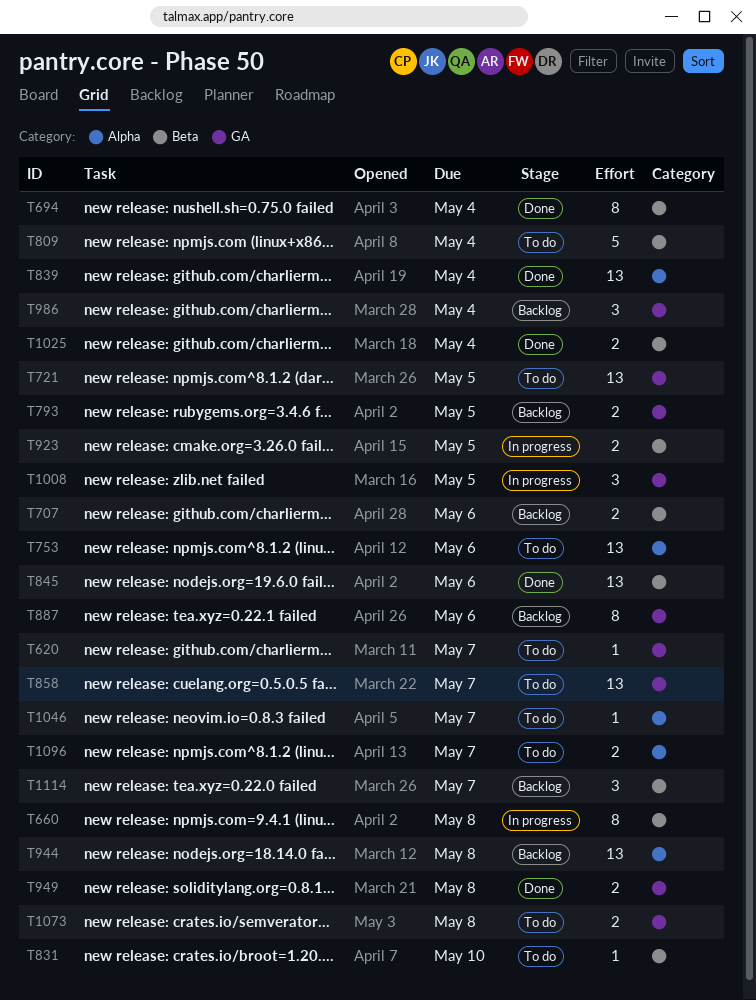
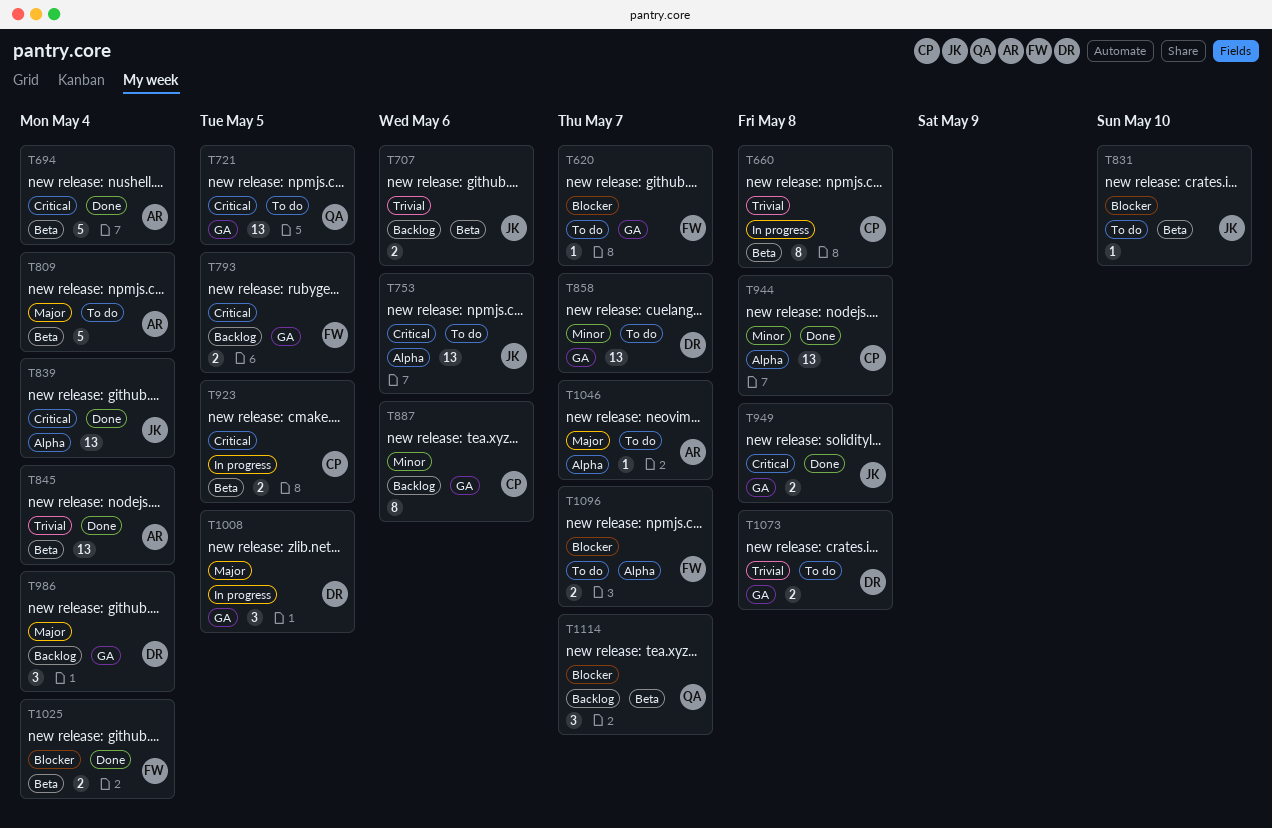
T694, estimate: 8 -> 5
T845, due: May 6 -> May 4
T944, status: Backlog -> Done

